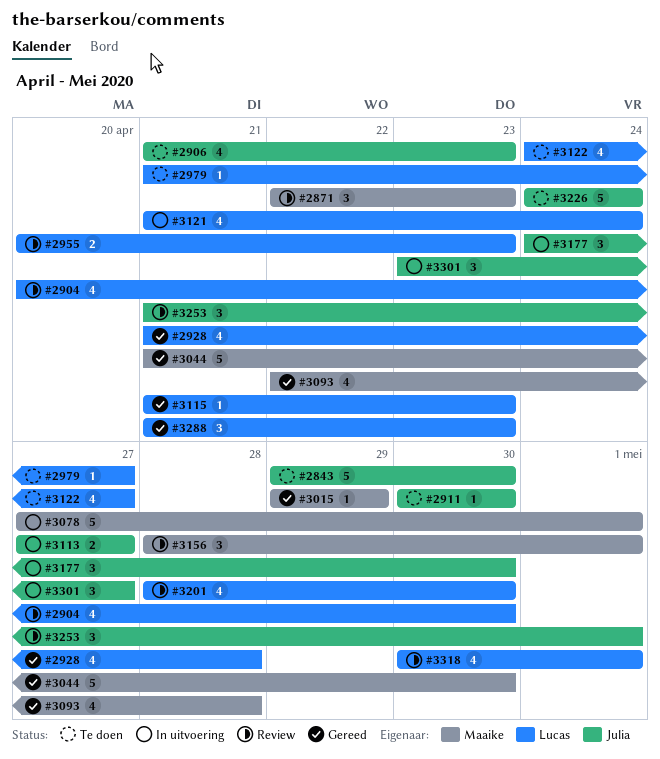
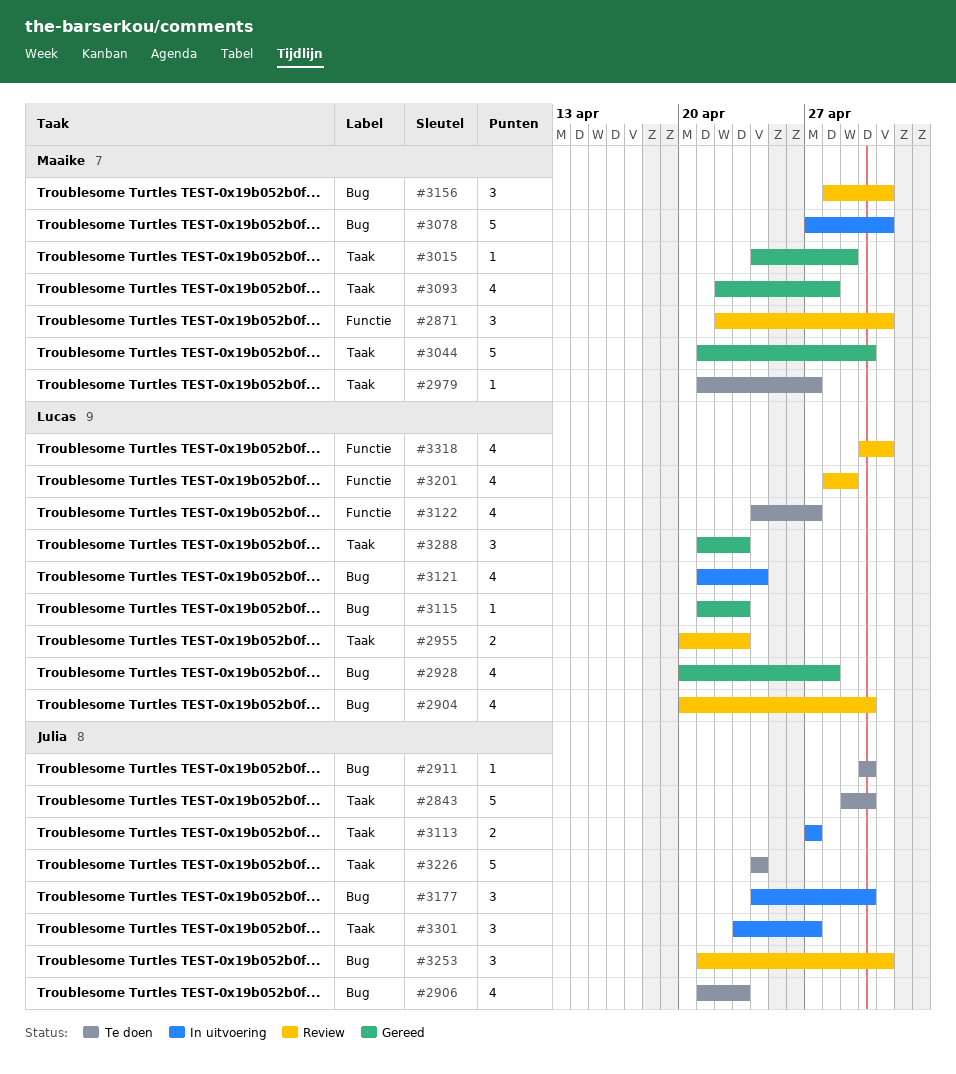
#2871, due: Apr 23 -> May 1
#2928, start: Apr 21 -> Apr 20
#2979, owner: Lucas -> Maaike
#3015, start: Apr 29 -> Apr 24
#3201, due: Apr 30 -> Apr 29

